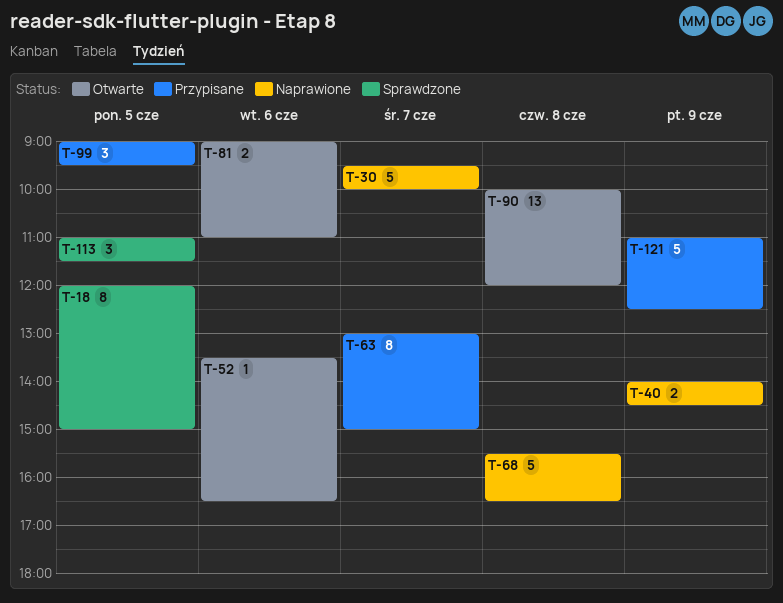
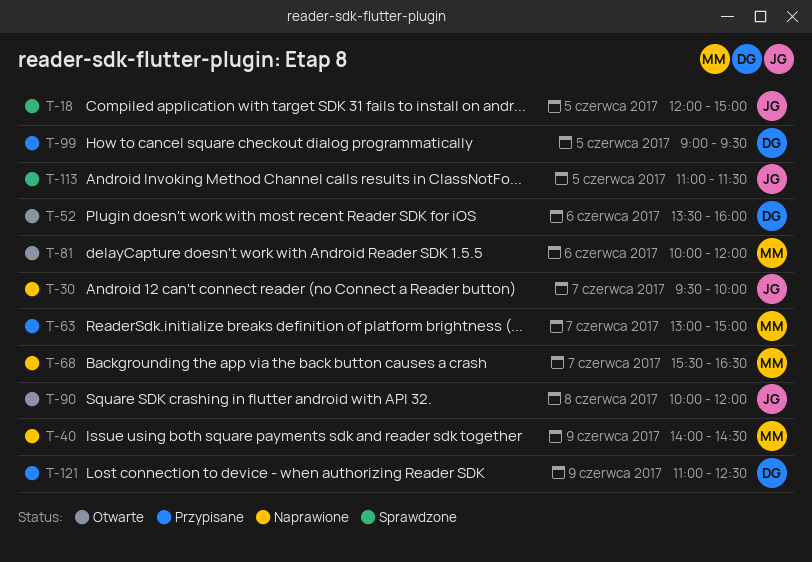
T-52, ends: 16:30 -> 16:00
T-68, day: Jun 8 -> Jun 7
T-81, begins: 09:00 -> 10:00
T-81, ends: 11:00 -> 12:00

